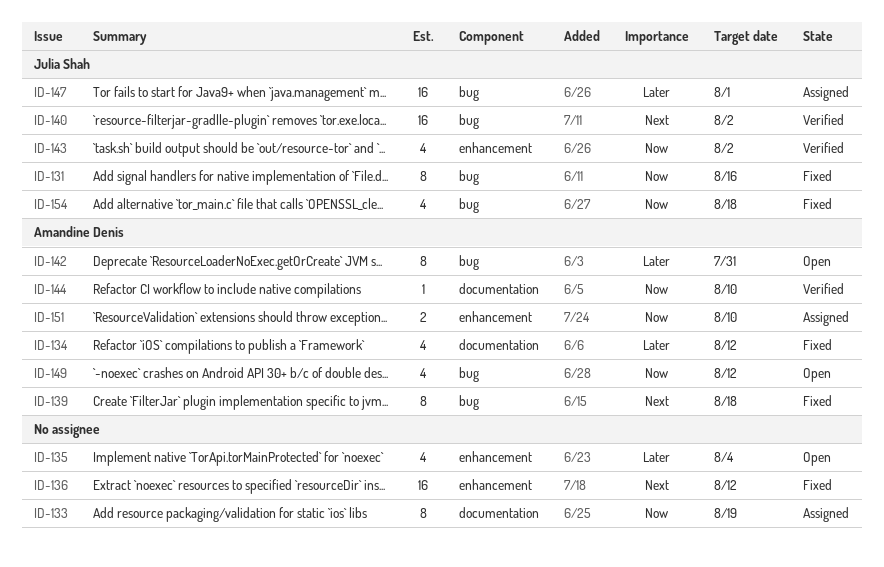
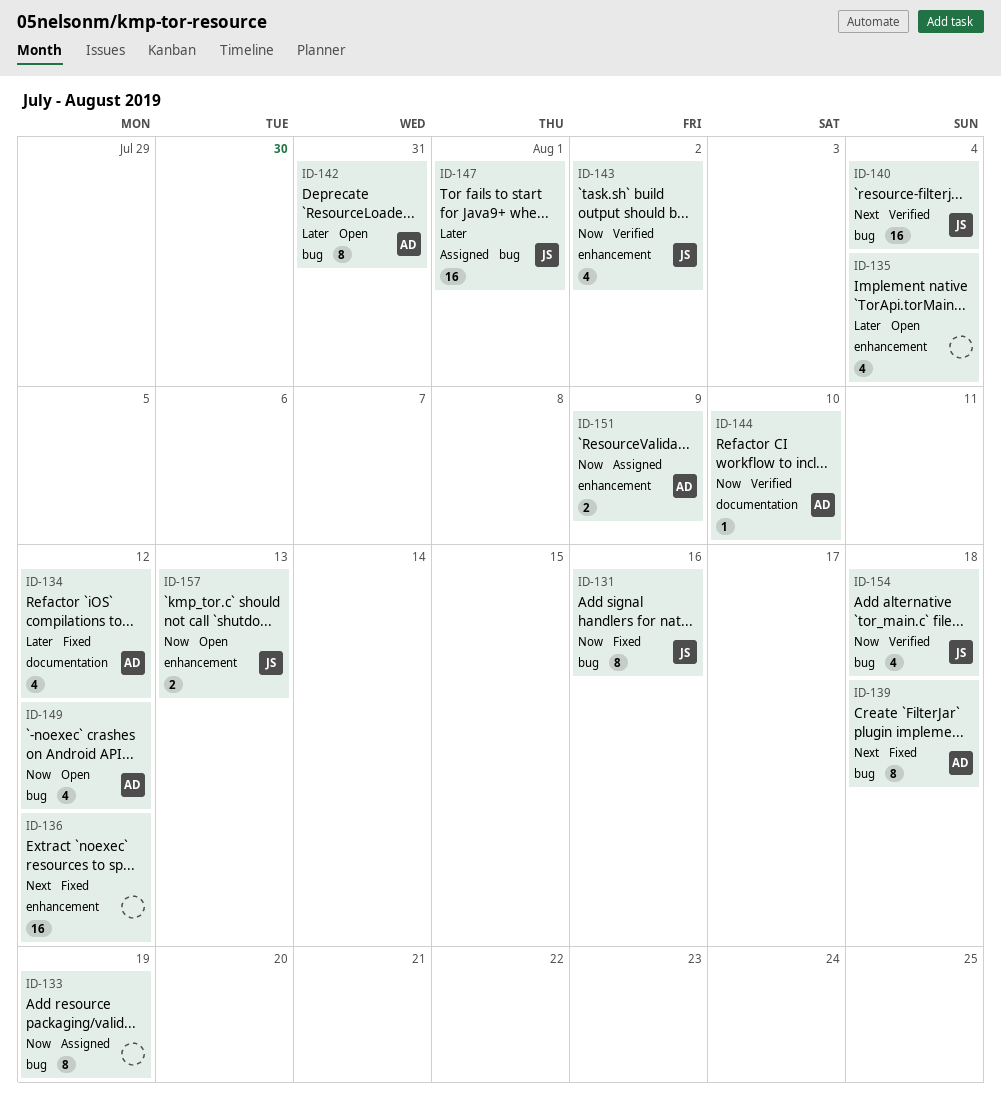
ID-133, label: documentation -> bug
ID-140, due: Aug 2 -> Aug 4
ID-151, due: Aug 10 -> Aug 9
ID-154, status: Fixed -> Verified
ID-157: none -> present

